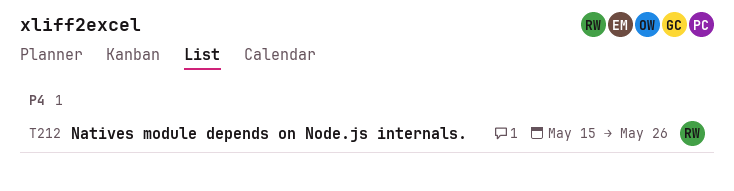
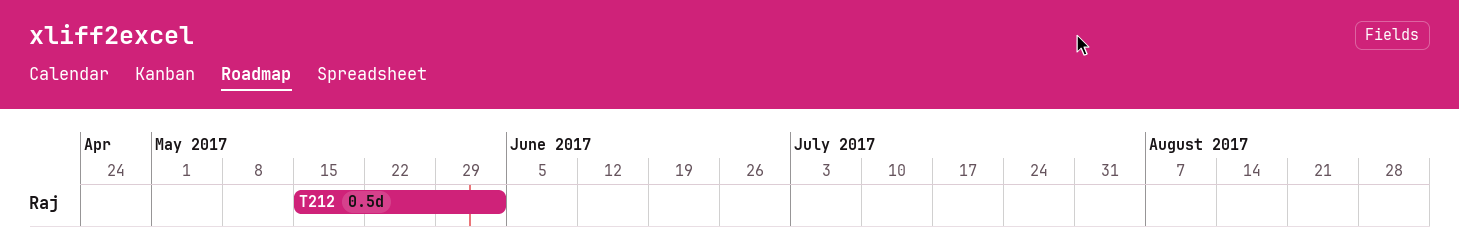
T212, due: May 26 -> Jun 2

